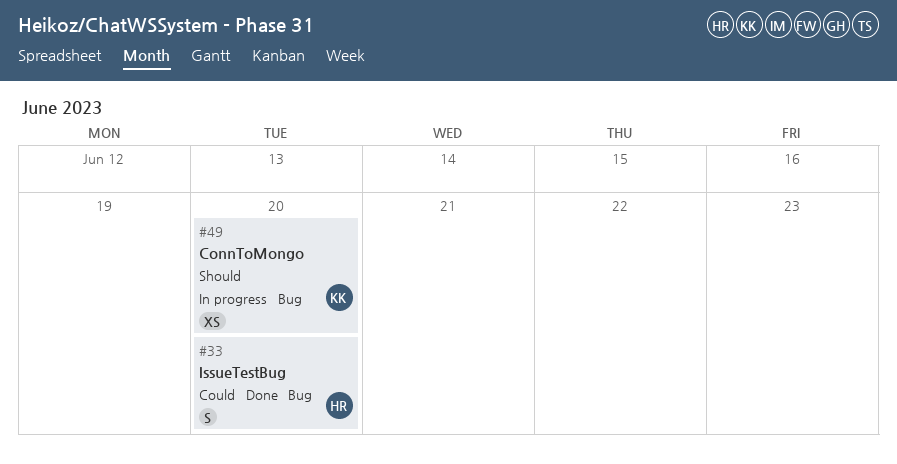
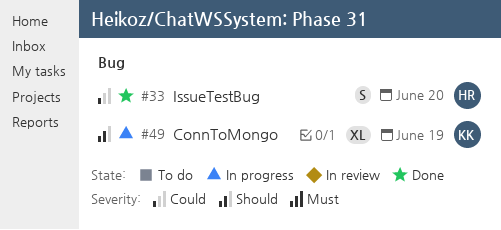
#49, estimate: XS -> XL
#49, due: Jun 20 -> Jun 19

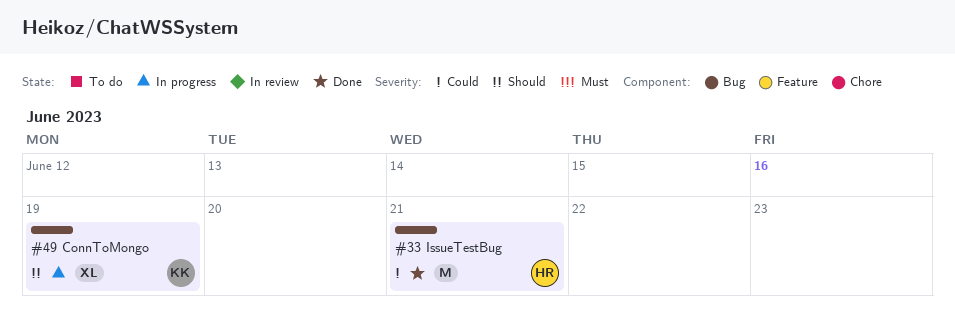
#33, estimate: S -> M
#33, due: Jun 20 -> Jun 21

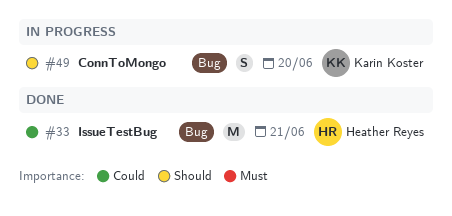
#49, estimate: XL -> S
#49, due: Jun 19 -> Jun 20

